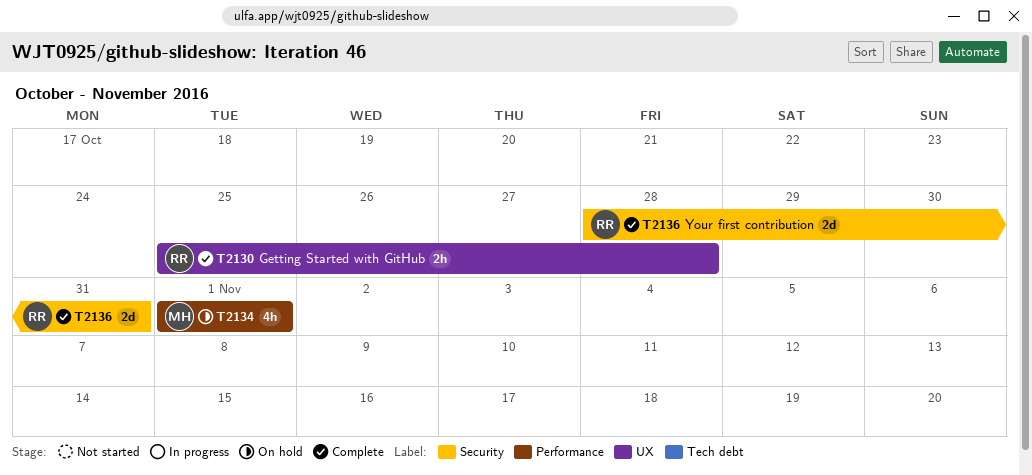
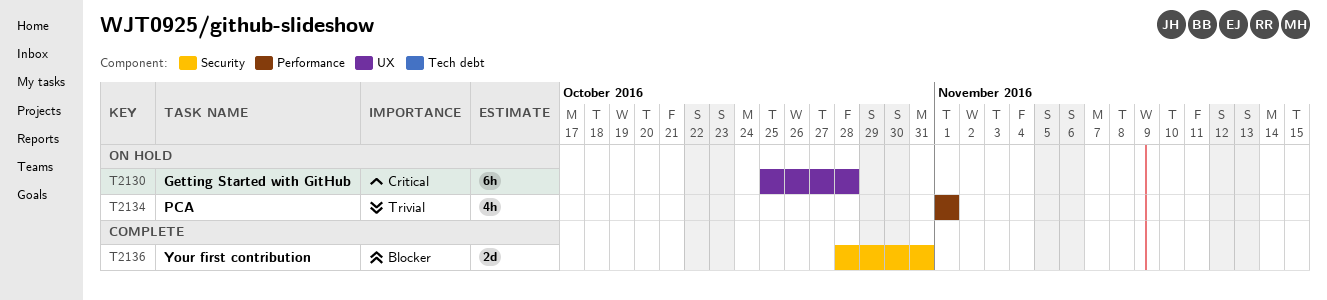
T2130, status: Complete -> On hold
T2130, estimate: 2h -> 6h

